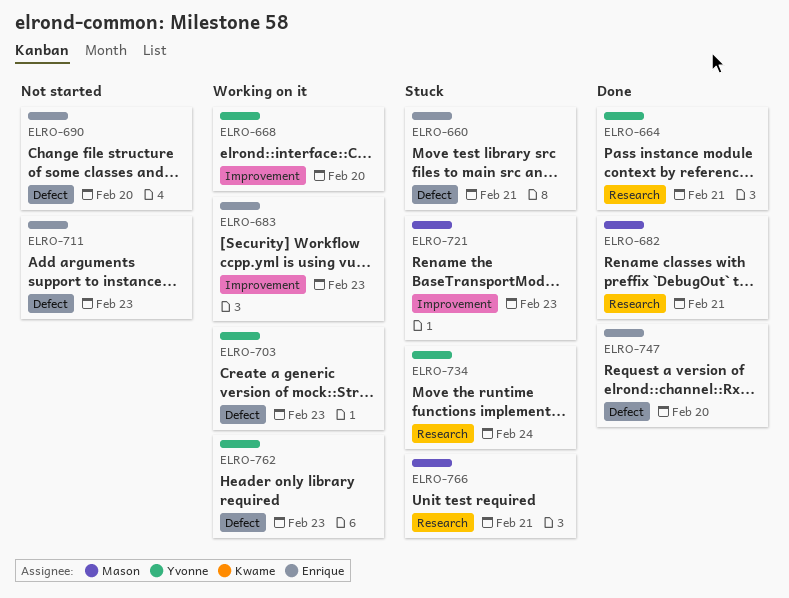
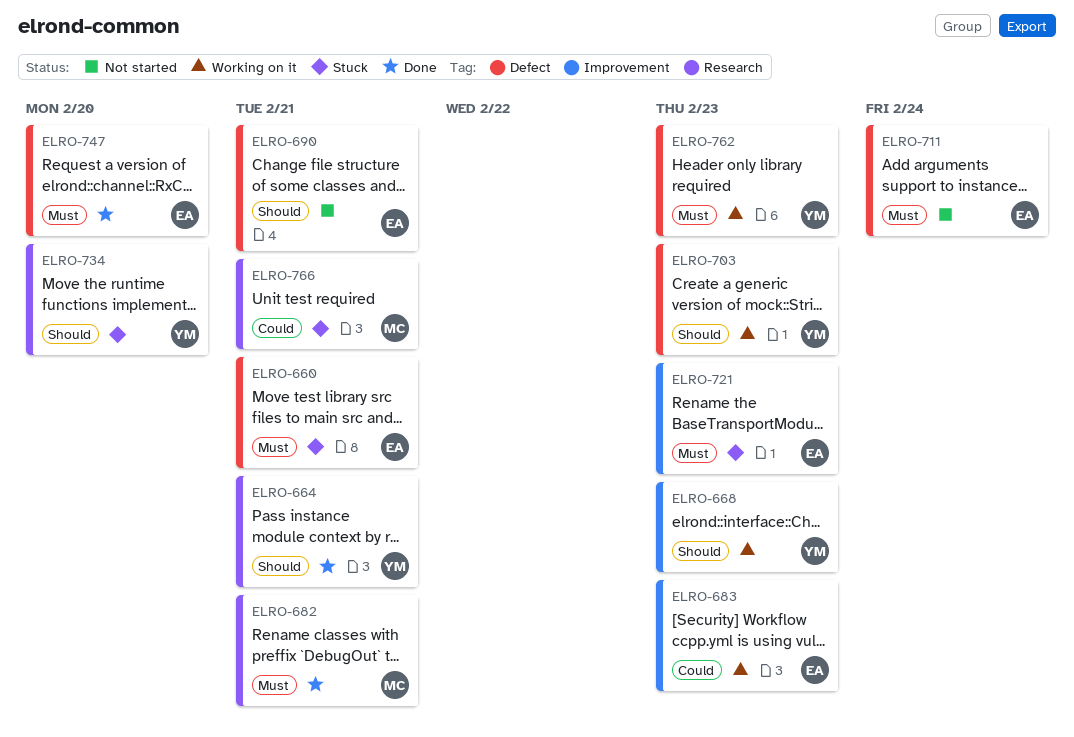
ELRO-668, due: Feb 20 -> Feb 23
ELRO-690, due: Feb 20 -> Feb 21
ELRO-711, due: Feb 23 -> Feb 24
ELRO-721, owner: Mason -> Enrique
ELRO-734, due: Feb 24 -> Feb 20

